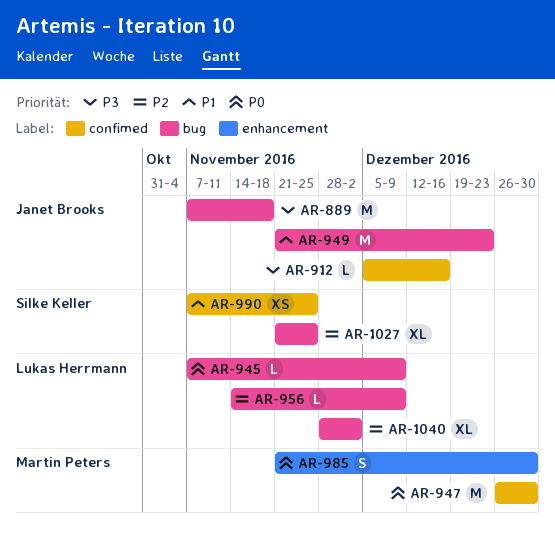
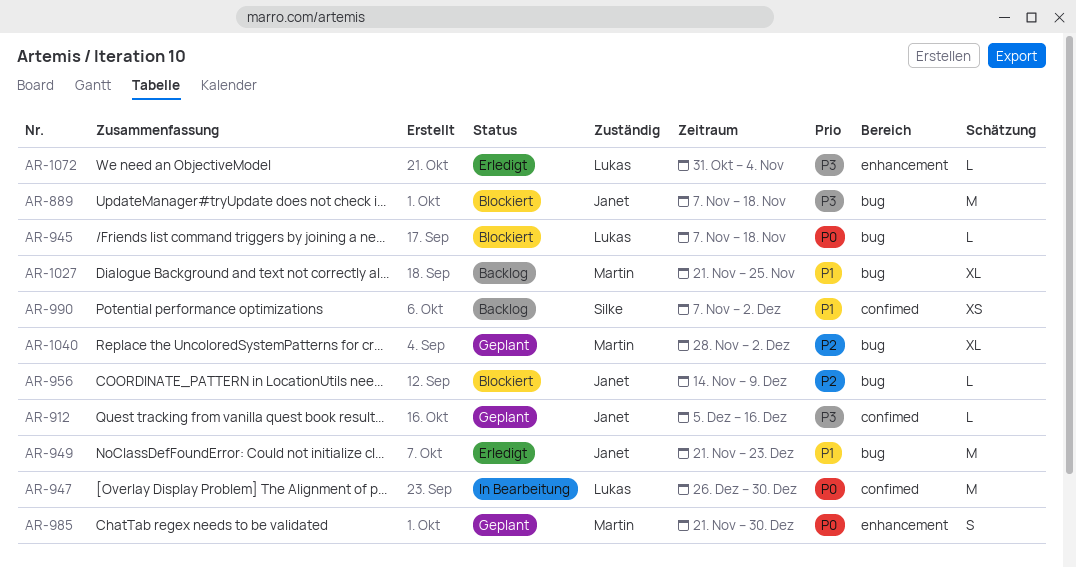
AR-945, due: Dec 9 -> Nov 18
AR-947, owner: Martin Peters -> Lukas Herrmann
AR-956, owner: Lukas Herrmann -> Janet Brooks
AR-990, due: Nov 25 -> Dec 2
AR-1027, owner: Silke Keller -> Martin Peters
AR-1027, priority: P2 -> P1
AR-1040, owner: Lukas Herrmann -> Martin Peters
AR-1072: none -> present

